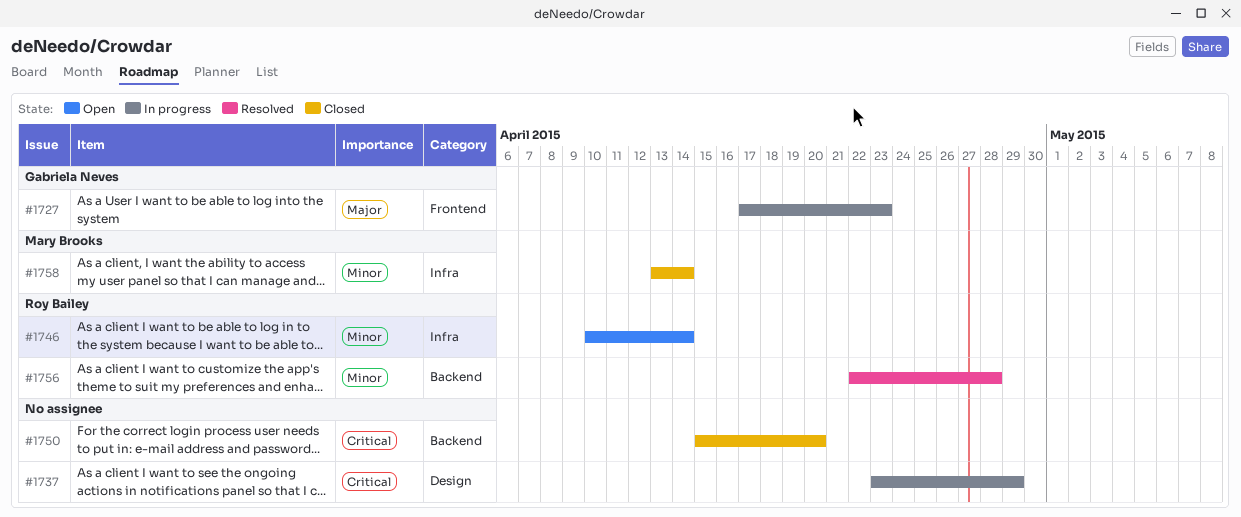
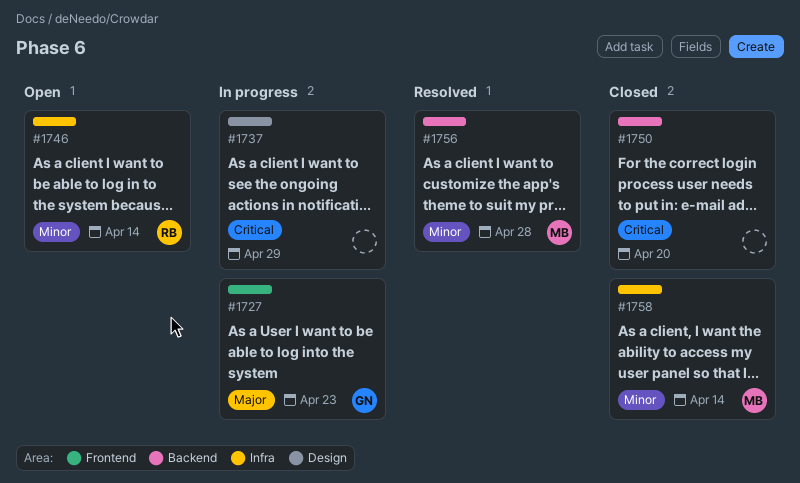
#1756, owner: Roy Bailey -> Mary Brooks

